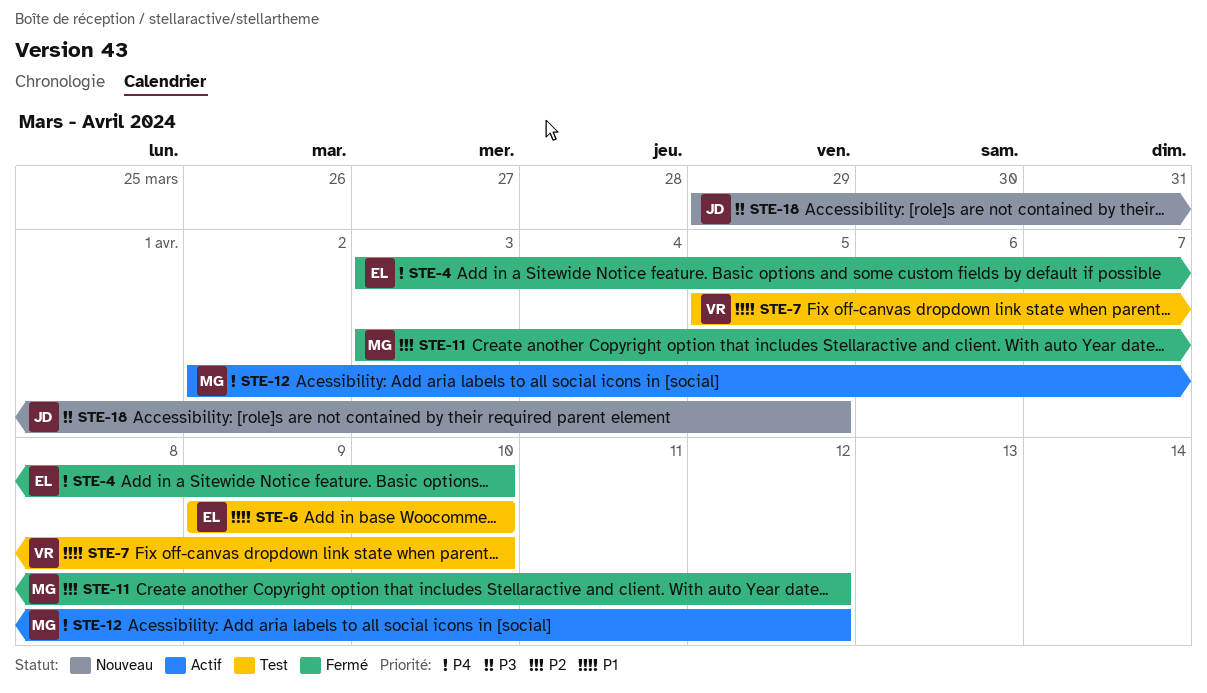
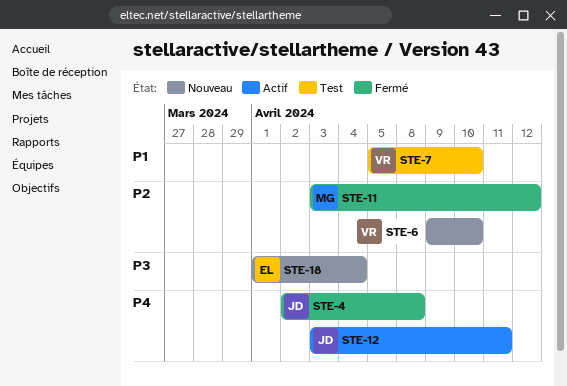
STE-4, owner: EL -> JD
STE-4, start: Apr 3 -> Apr 2
STE-4, due: Apr 10 -> Apr 8
STE-6, status: Test -> Nouveau
STE-6, owner: EL -> VR
STE-6, priority: P1 -> P2
STE-12, owner: MG -> JD
STE-12, start: Apr 2 -> Apr 3
STE-12, due: Apr 12 -> Apr 11
STE-18, owner: JD -> EL
STE-18, start: Mar 29 -> Apr 1
STE-18, due: Apr 5 -> Apr 4

